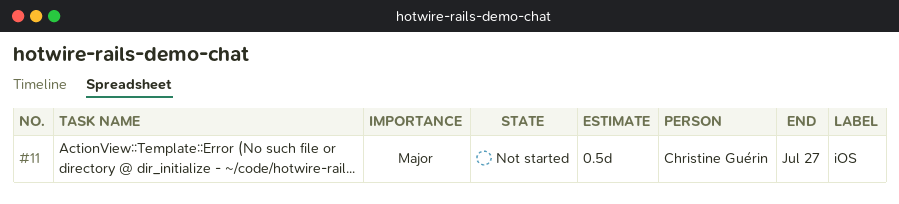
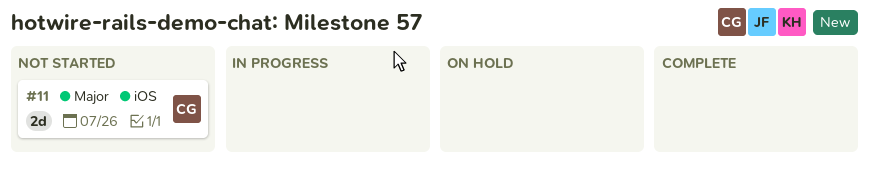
#11, estimate: 0.5d -> 2d
#11, due: Jul 27 -> Jul 26

